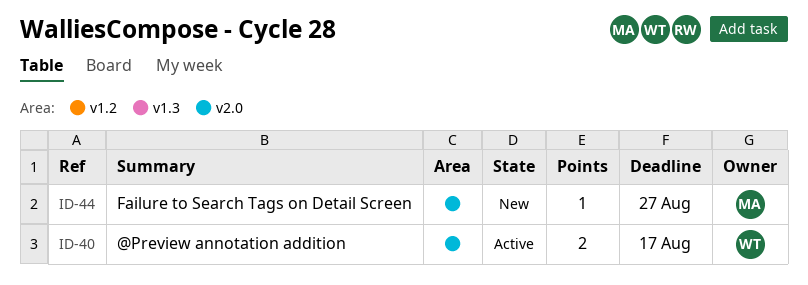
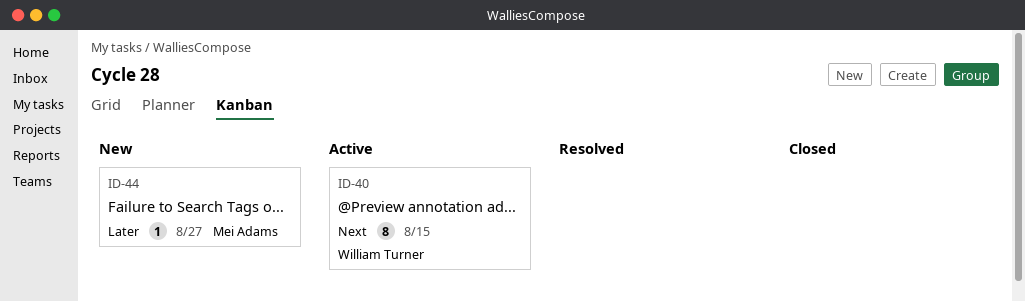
ID-40, estimate: 2 -> 8
ID-40, due: Aug 17 -> Aug 15

